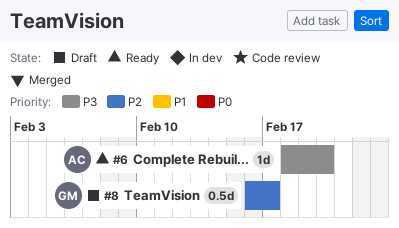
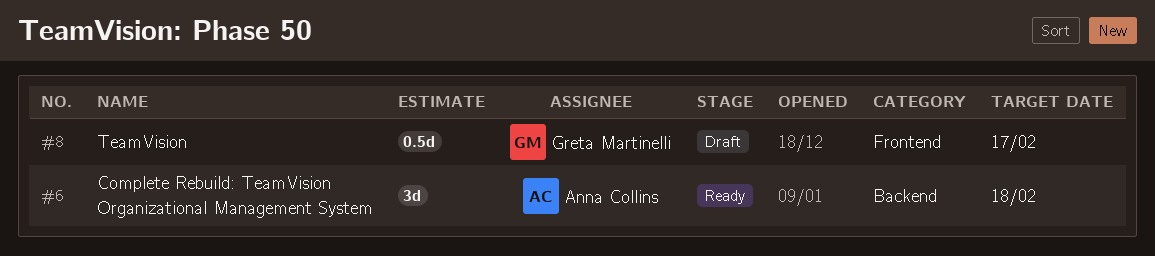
#6, estimate: 1d -> 3d
#6, due: Feb 20 -> Feb 18

